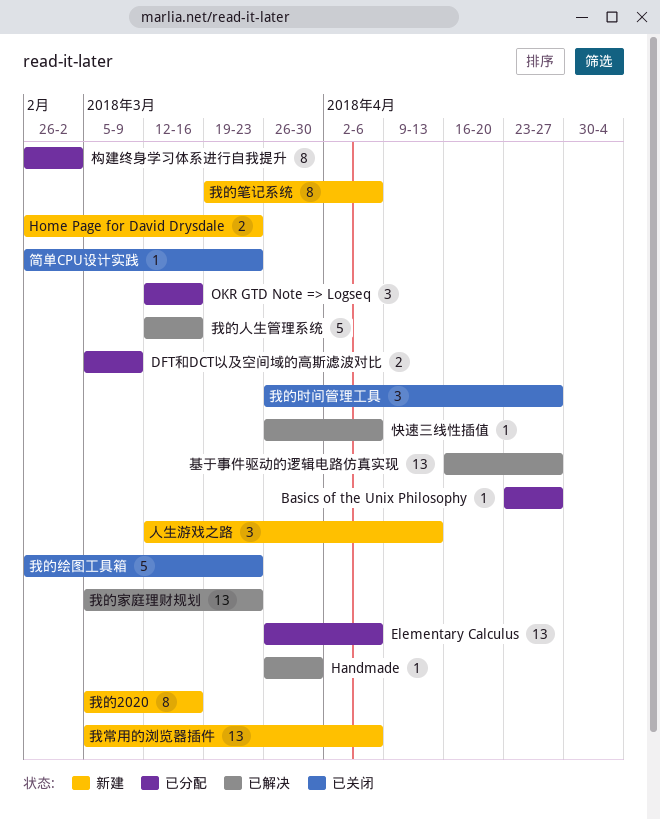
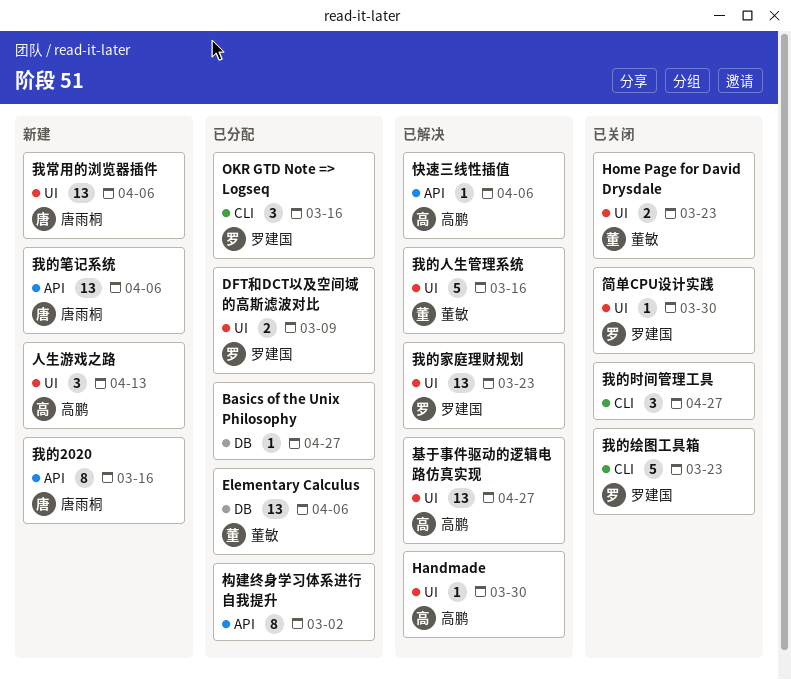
Home Page for David Drysdale, status: 新建 -> 已关闭
我的笔记系统, estimate: 8 -> 13
简单CPU设计实践, due: Mar 23 -> Mar 30

